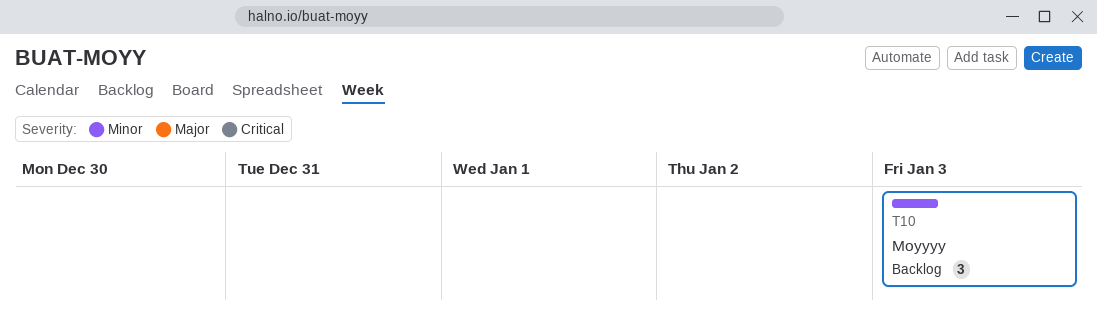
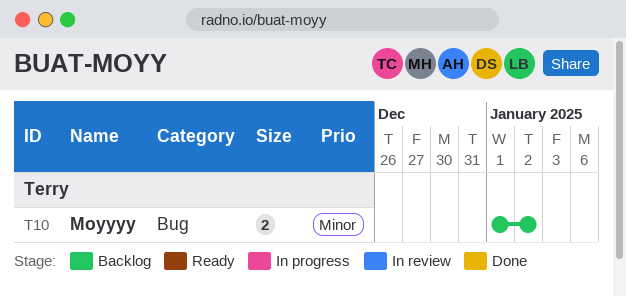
T10, estimate: 3 -> 2
T10, due: Jan 3 -> Jan 2

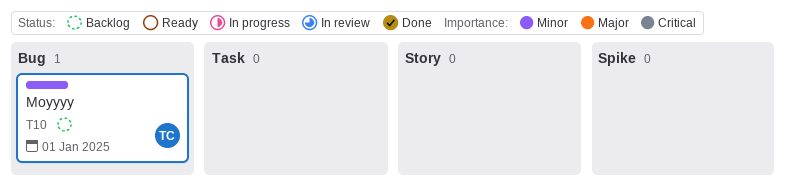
T10, due: Jan 2 -> Jan 1

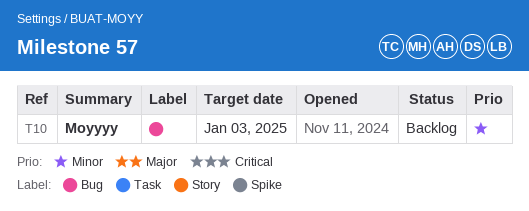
T10, due: Jan 1 -> Jan 3

